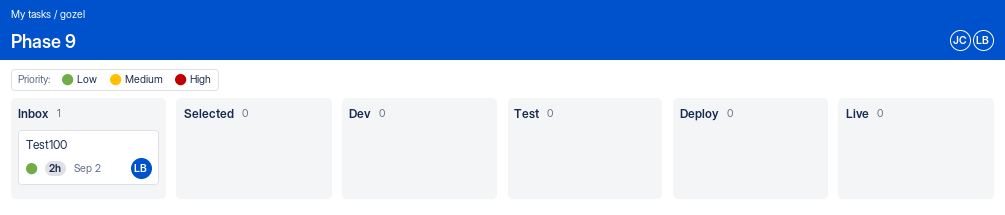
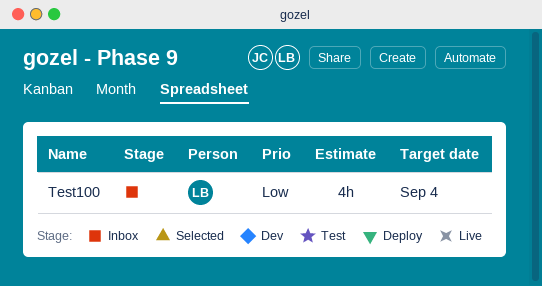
Test100, estimate: 2h -> 4h
Test100, due: Sep 2 -> Sep 4

